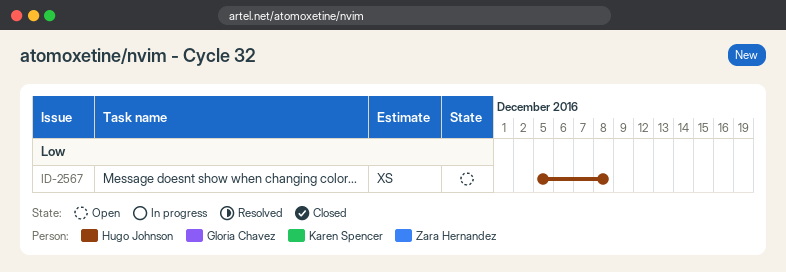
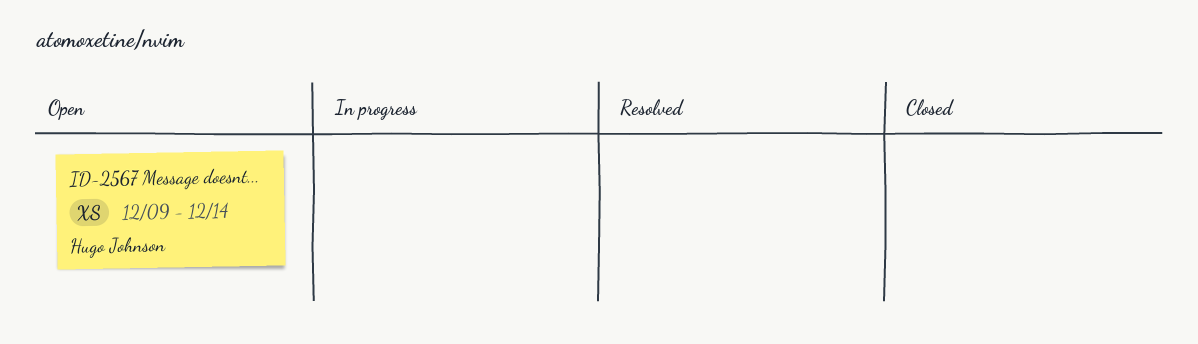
ID-2567, start: Dec 5 -> Dec 9
ID-2567, due: Dec 8 -> Dec 14

